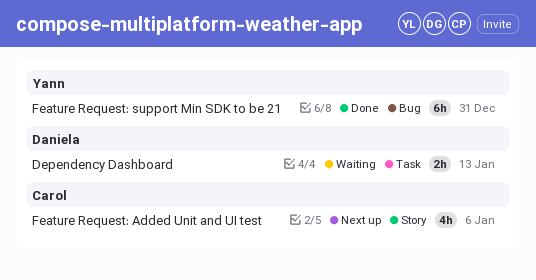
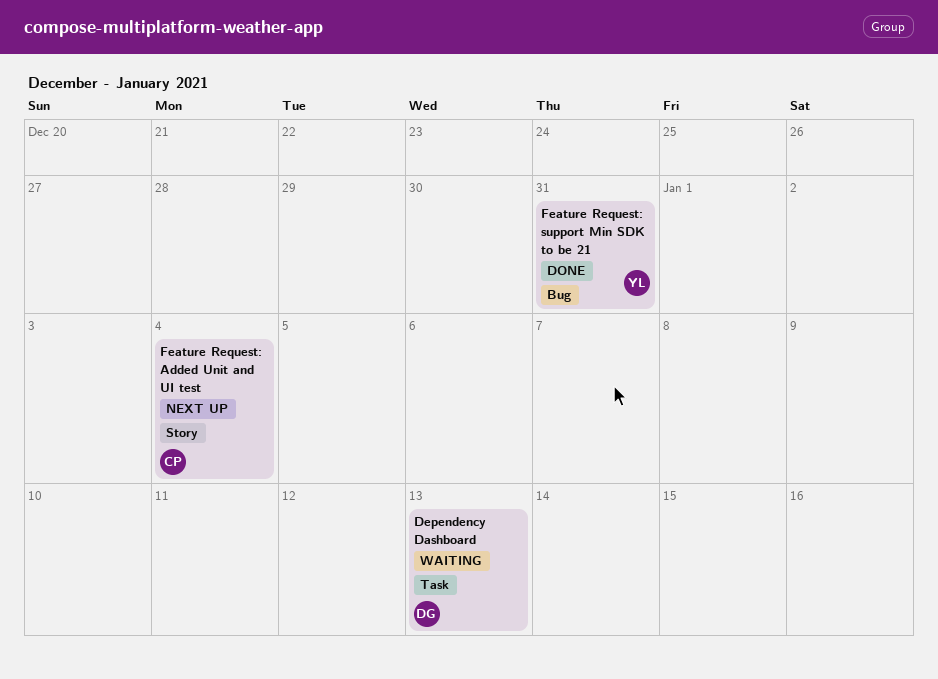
Feature Request: Added Unit and UI test, due: Jan 6 -> Jan 4

